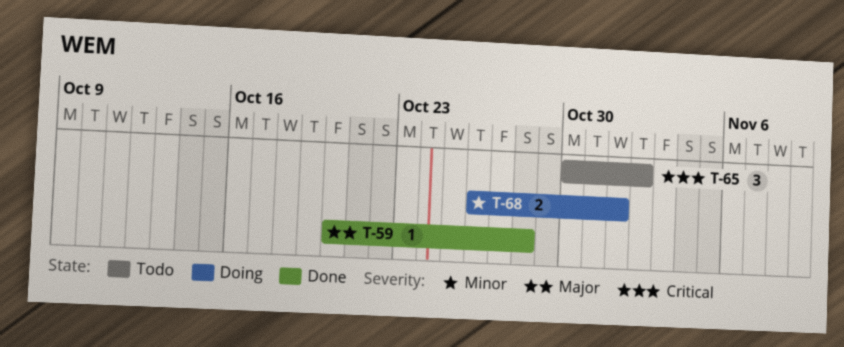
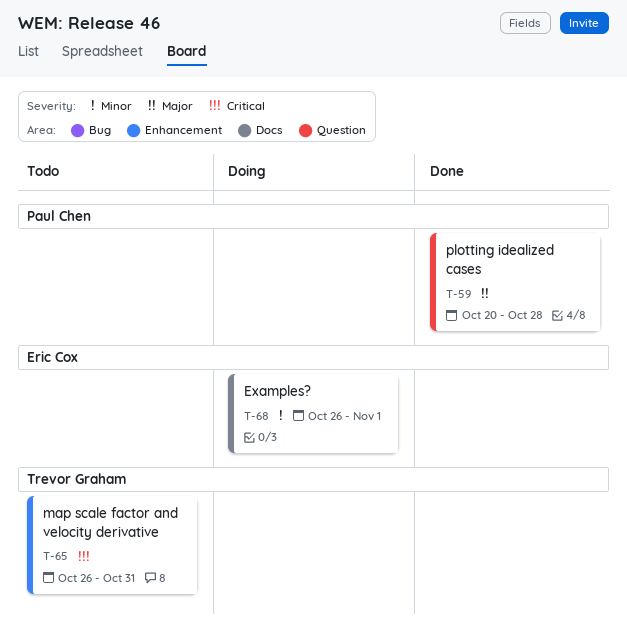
T-65, start: Oct 30 -> Oct 26
T-65, due: Nov 2 -> Oct 31

